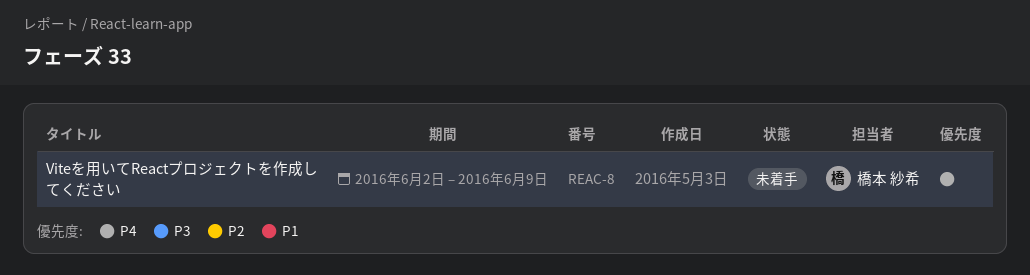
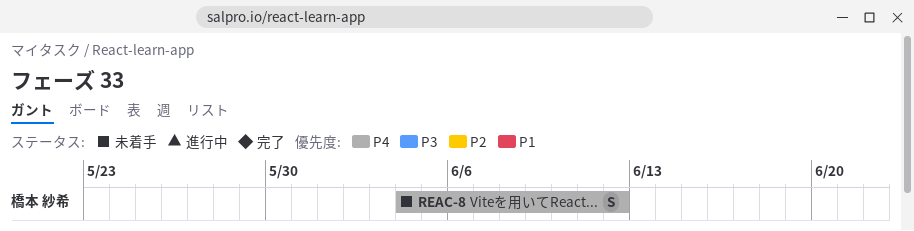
REAC-8, start: Jun 2 -> Jun 4
REAC-8, due: Jun 9 -> Jun 12

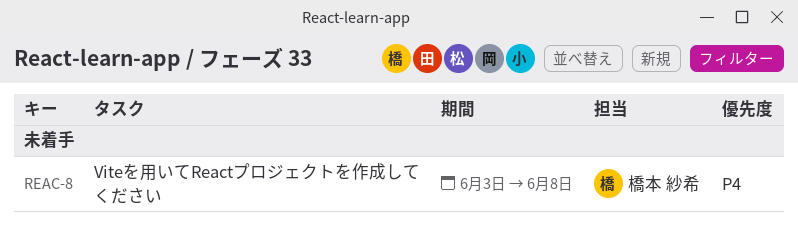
REAC-8, start: Jun 4 -> Jun 3
REAC-8, due: Jun 12 -> Jun 8

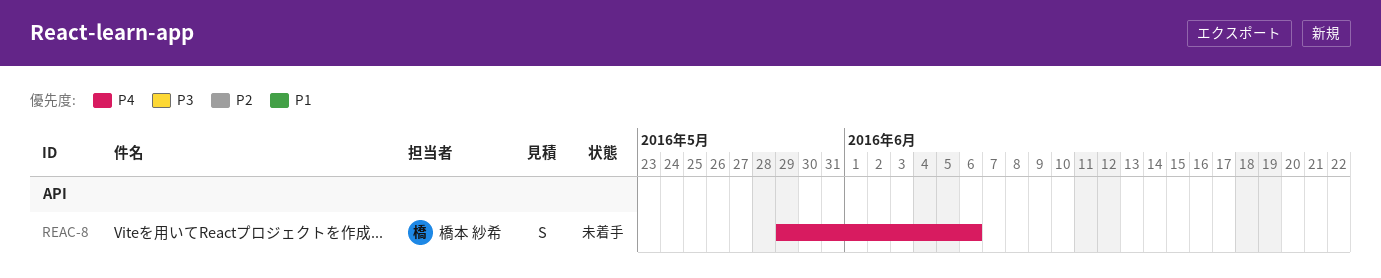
REAC-8, start: Jun 3 -> May 29
REAC-8, due: Jun 8 -> Jun 6

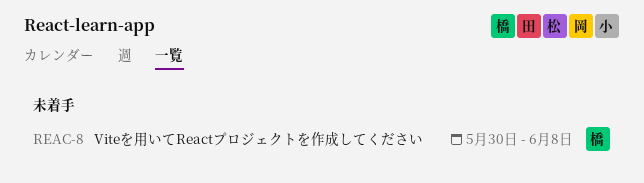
REAC-8, start: May 29 -> May 30
REAC-8, due: Jun 6 -> Jun 8

